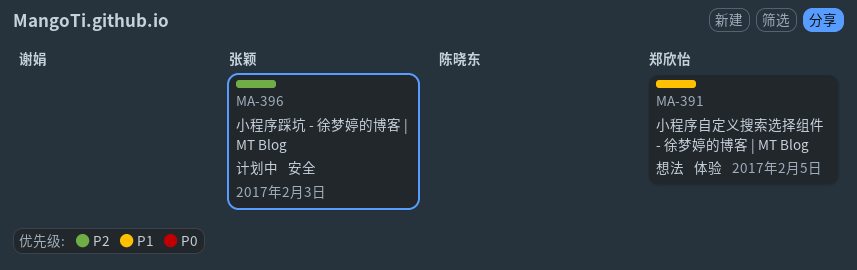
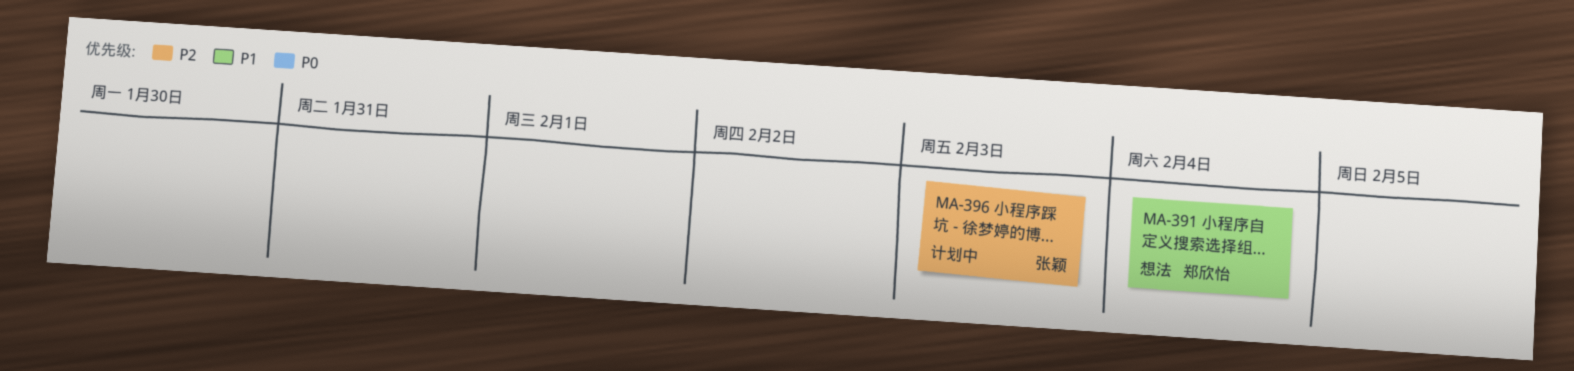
MA-391, due: Feb 5 -> Feb 4

